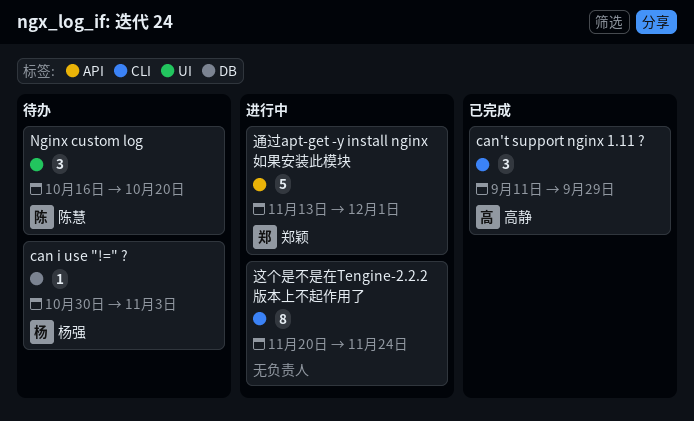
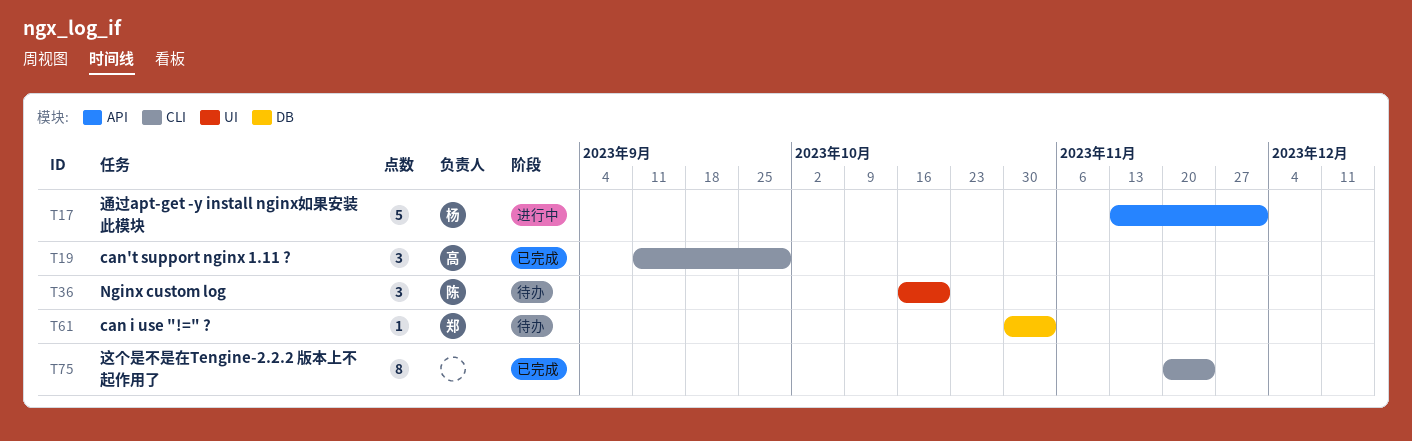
can i use "!=" ?, owner: 杨强 -> 郑颖
这个是不是在Tengine-2.2.2 版本上不起作用了, status: 进行中 -> 已完成
通过apt-get -y install nginx如果安装此模块, owner: 郑颖 -> 杨强

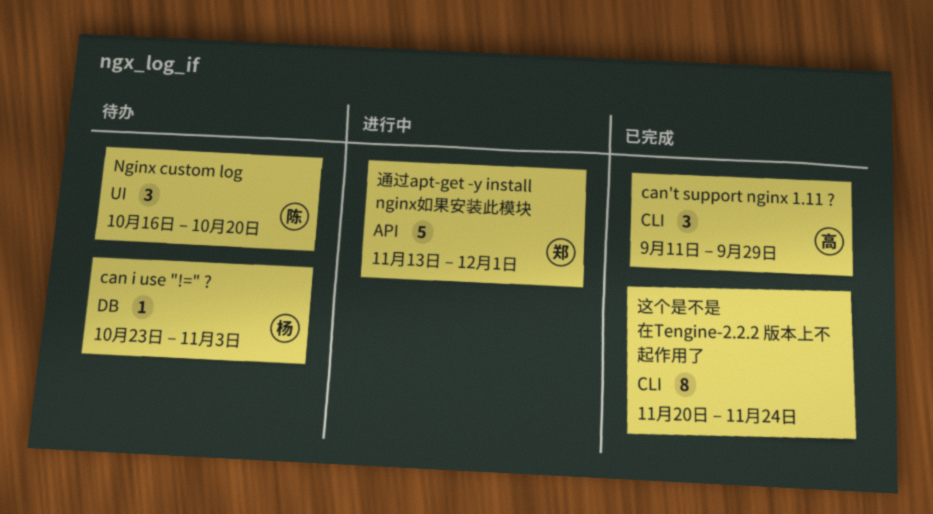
can i use "!=" ?, owner: 郑 -> 杨
can i use "!=" ?, start: Oct 30 -> Oct 23
通过apt-get -y install nginx如果安装此模块, owner: 杨 -> 郑

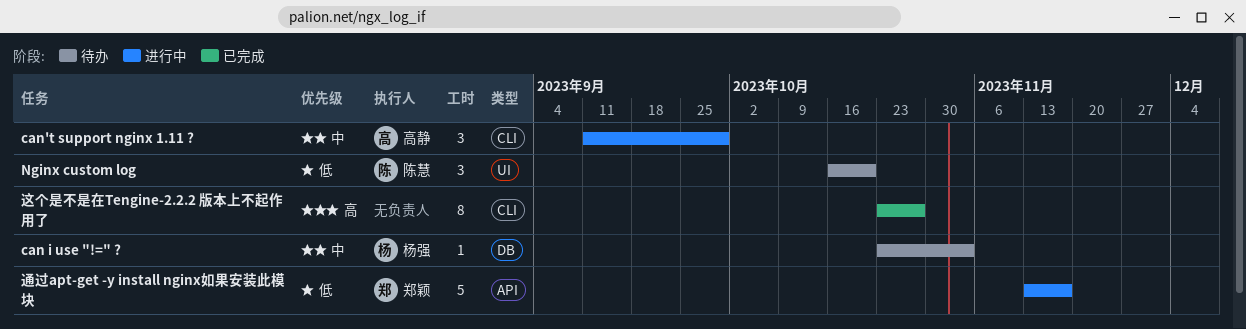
can't support nginx 1.11 ?, status: 已完成 -> 进行中
这个是不是在Tengine-2.2.2 版本上不起作用了, start: Nov 20 -> Oct 23
这个是不是在Tengine-2.2.2 版本上不起作用了, due: Nov 24 -> Oct 27
通过apt-get -y install nginx如果安装此模块, due: Dec 1 -> Nov 17

